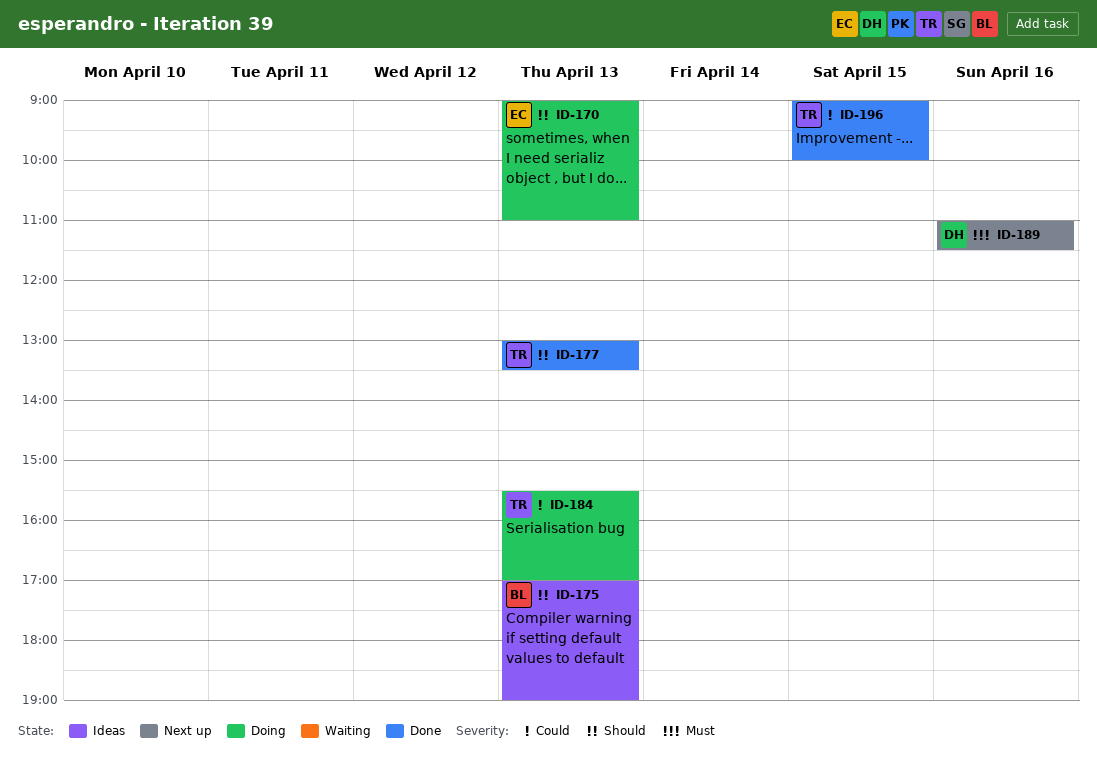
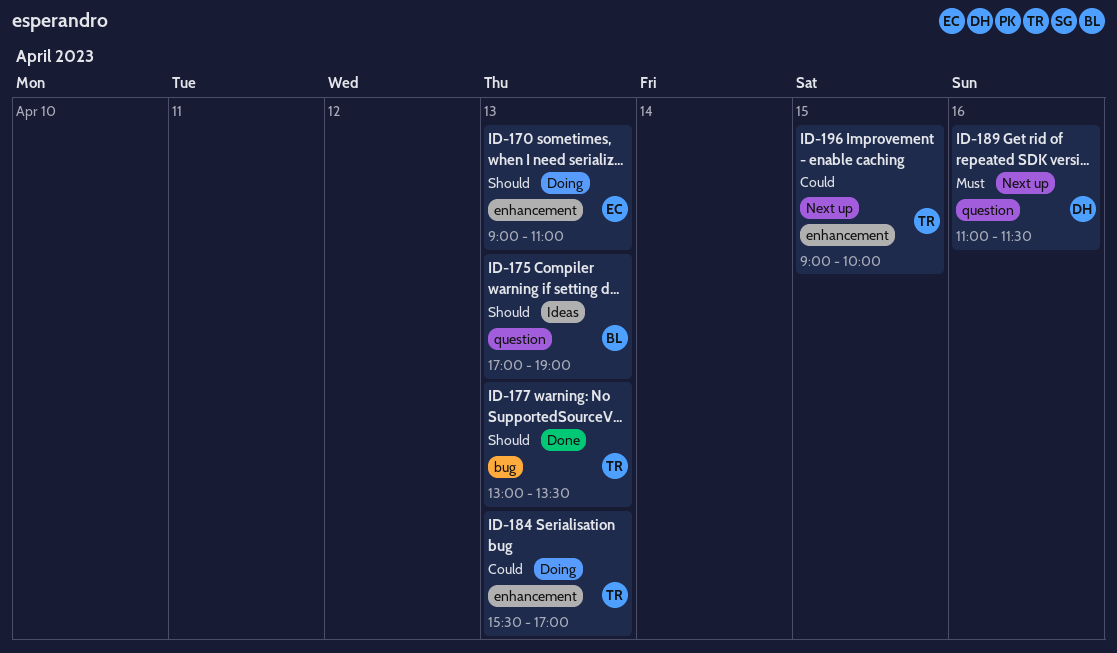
ID-196, status: Done -> Next up

